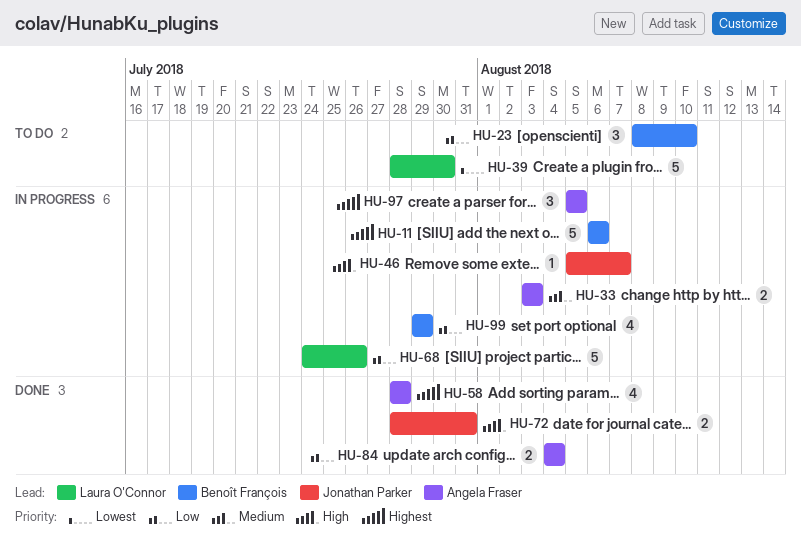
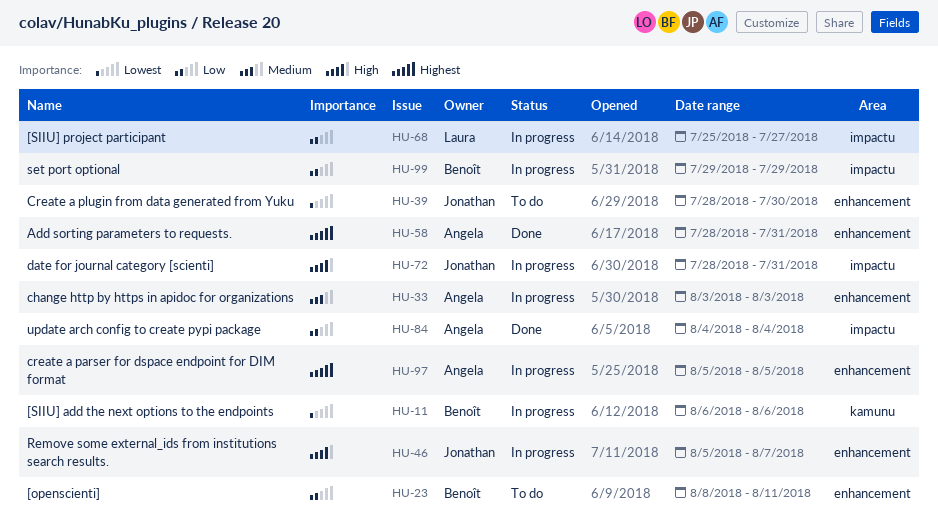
HU-11, priority: Highest -> Lowest
HU-23, due: Aug 10 -> Aug 11
HU-39, owner: Laura O'Connor -> Jonathan Parker
HU-58, due: Jul 28 -> Jul 31
HU-68, start: Jul 24 -> Jul 25
HU-68, due: Jul 26 -> Jul 27
HU-72, status: Done -> In progress

